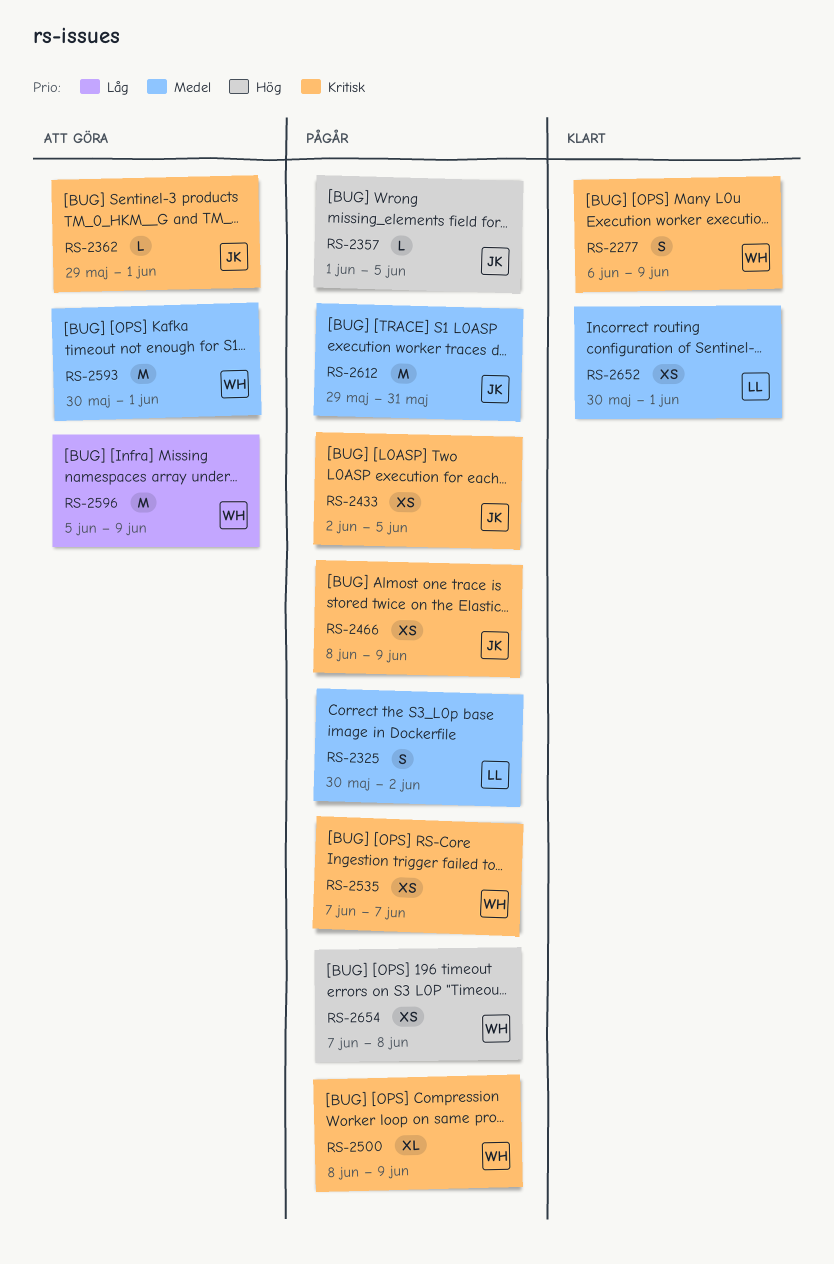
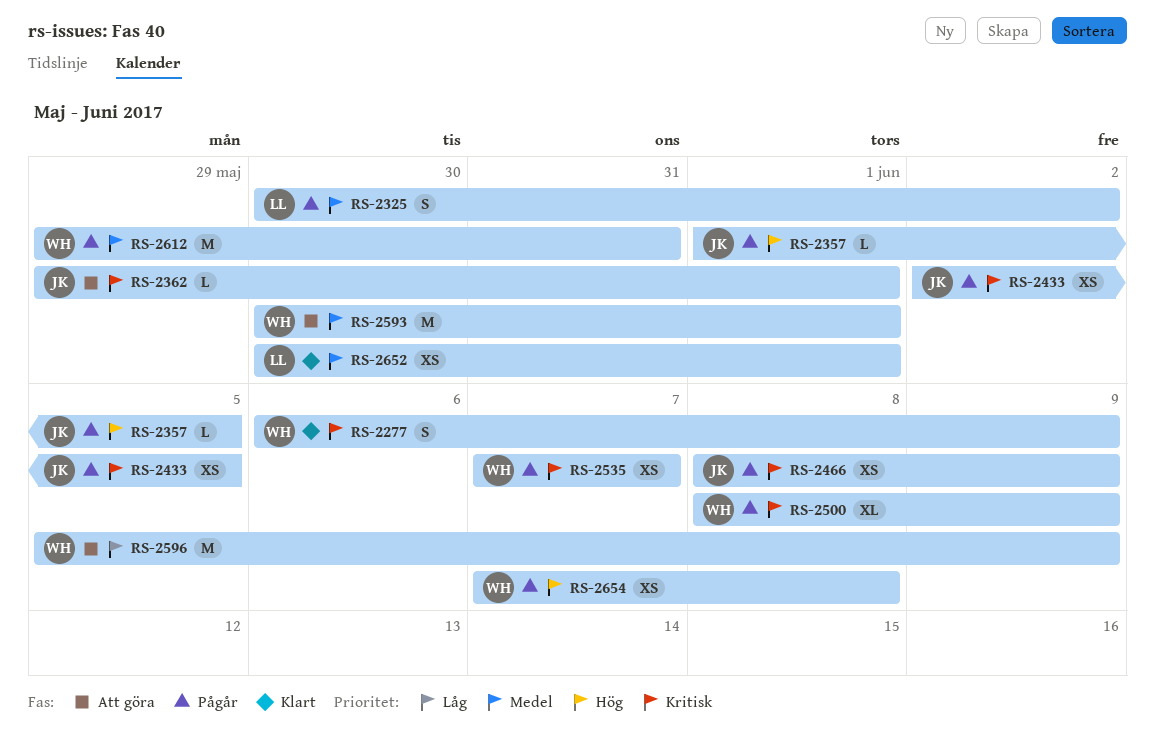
RS-2612, owner: JK -> WH

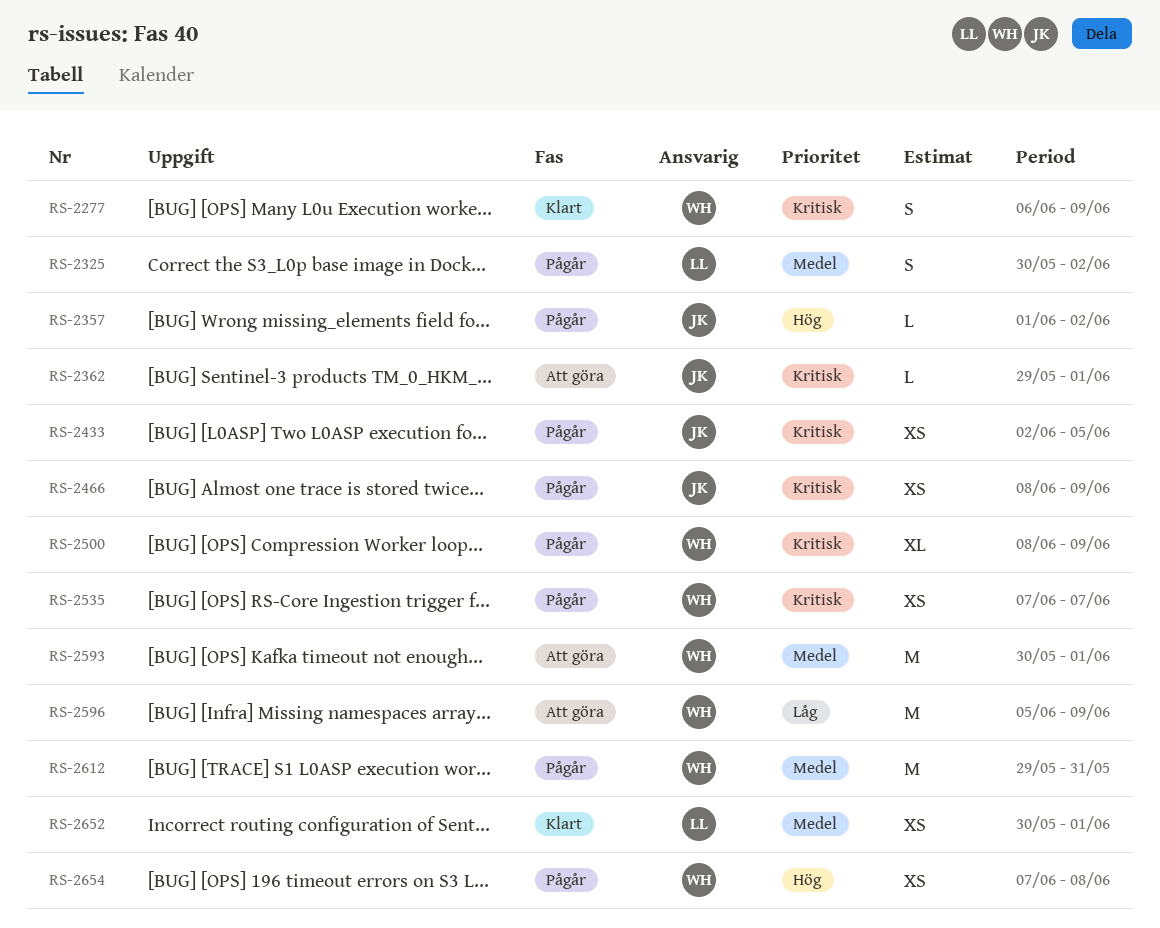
RS-2357, due: Jun 5 -> Jun 2

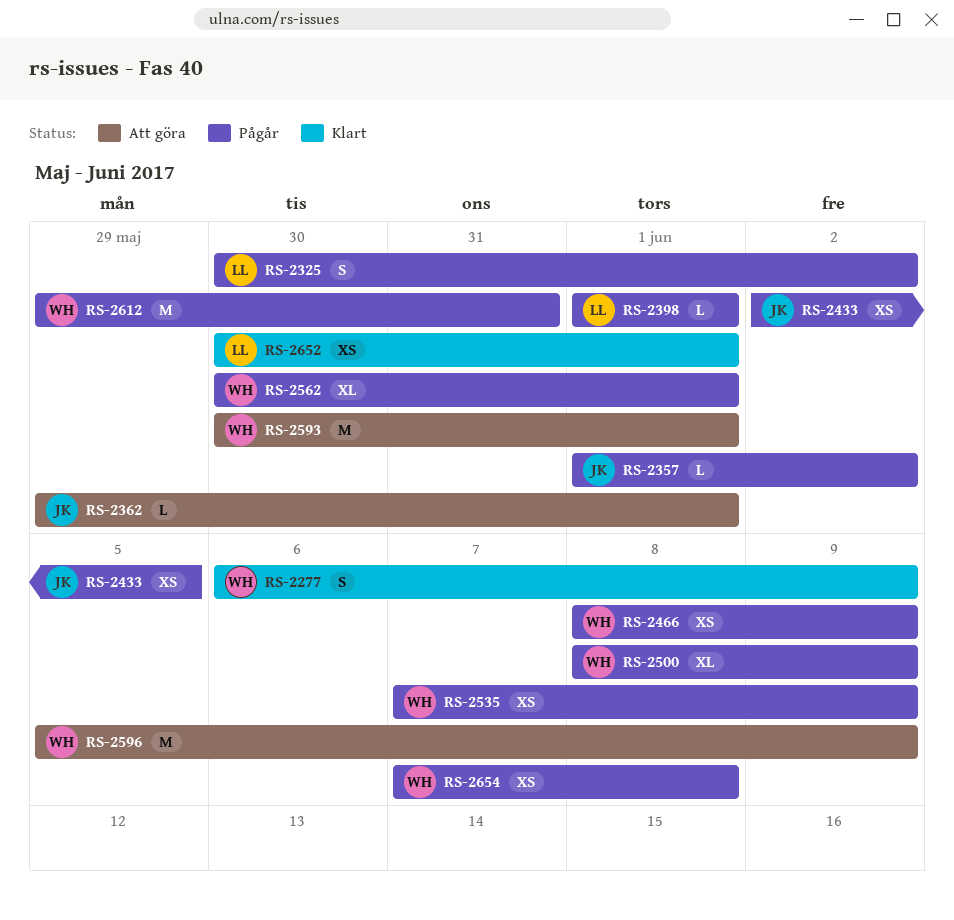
RS-2398: none -> present
RS-2466, owner: JK -> WH
RS-2535, due: Jun 7 -> Jun 9
RS-2562: none -> present

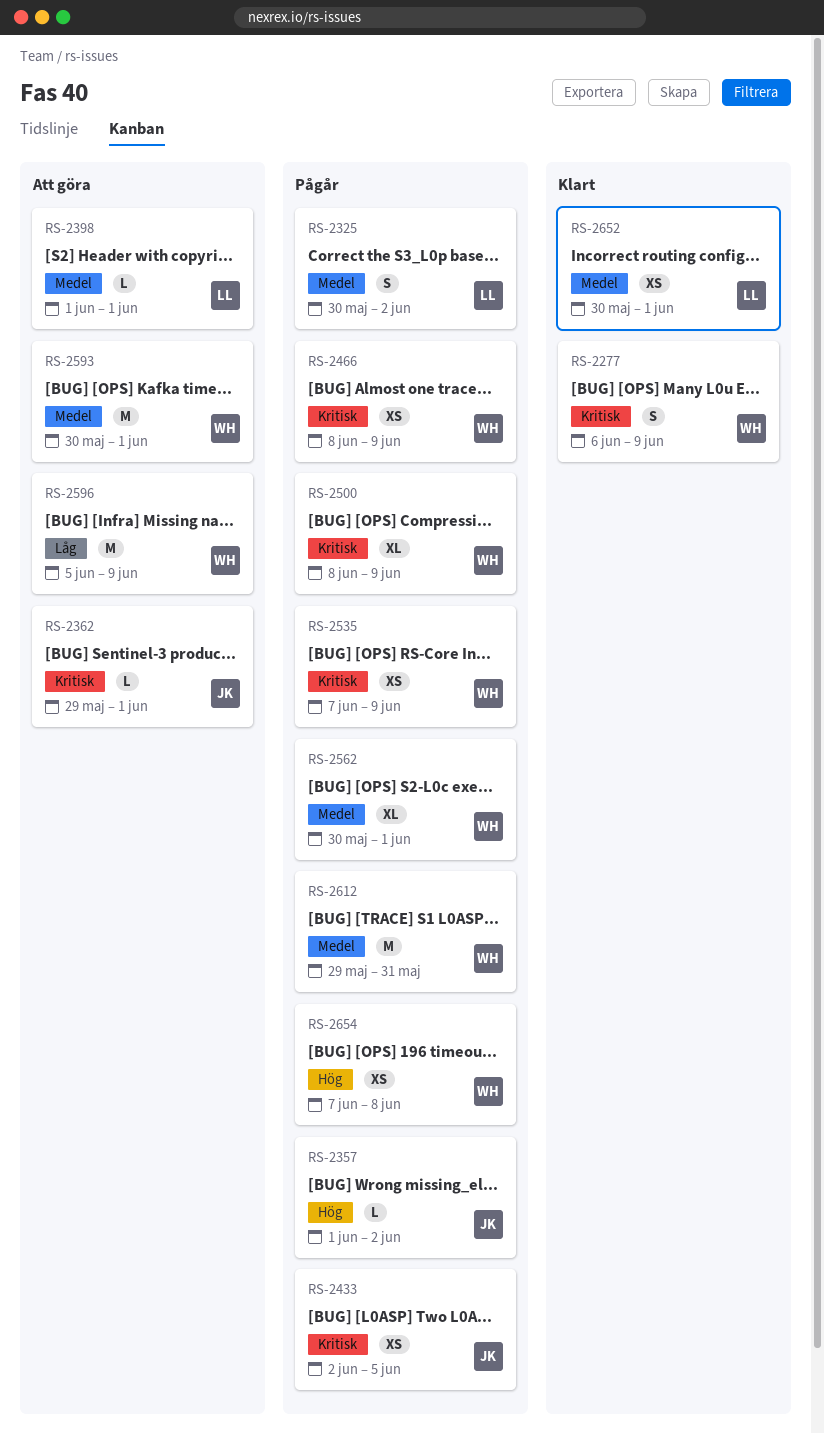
RS-2398, status: Pågår -> Att göra

